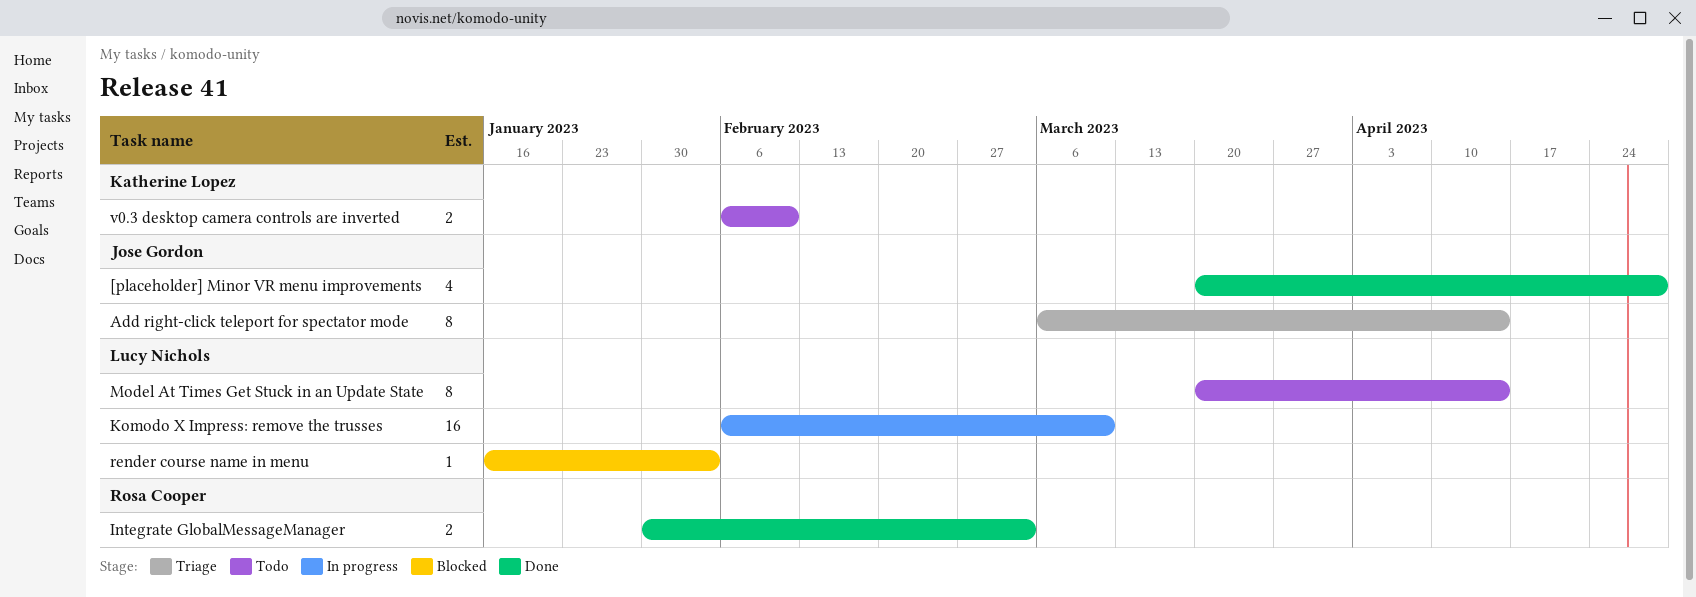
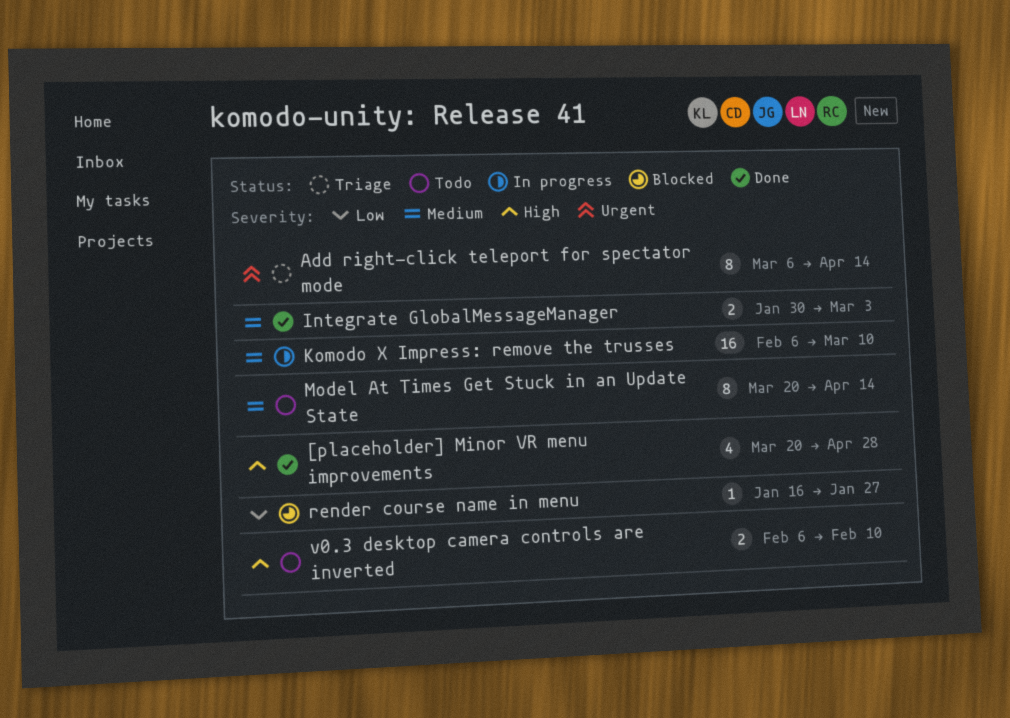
render course name in menu, due: Feb 3 -> Jan 27

